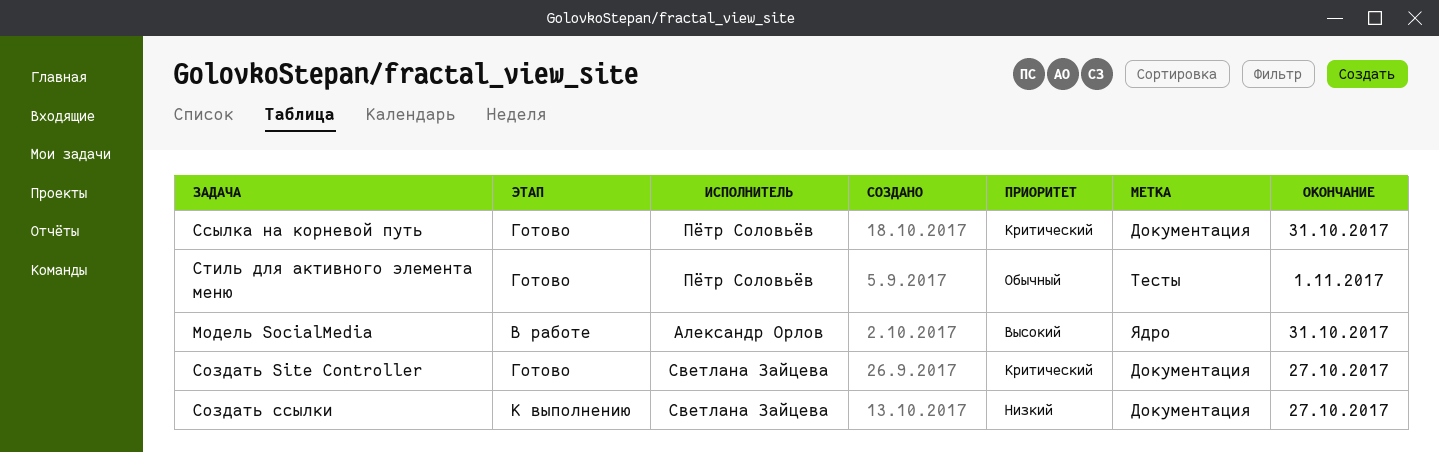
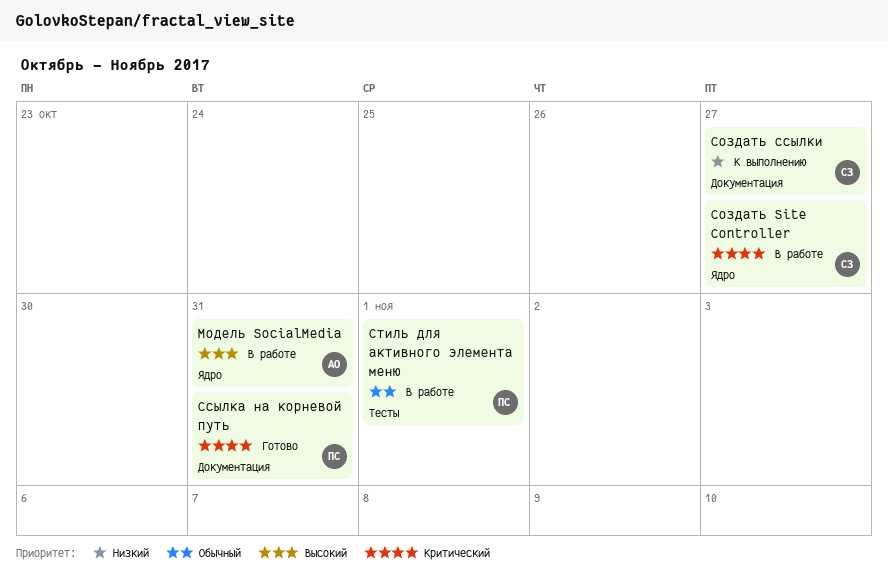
Создать Site Controller, status: Готово -> В работе
Создать Site Controller, label: Документация -> Ядро
Стиль для активного элемента меню, status: Готово -> В работе

